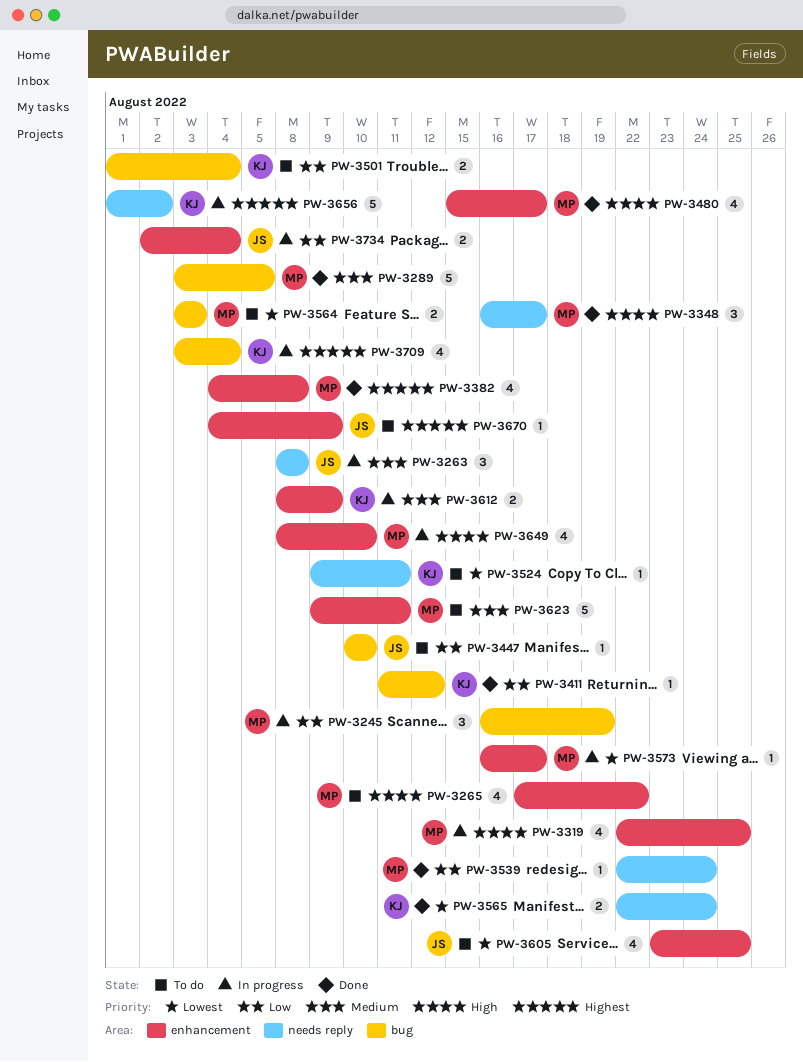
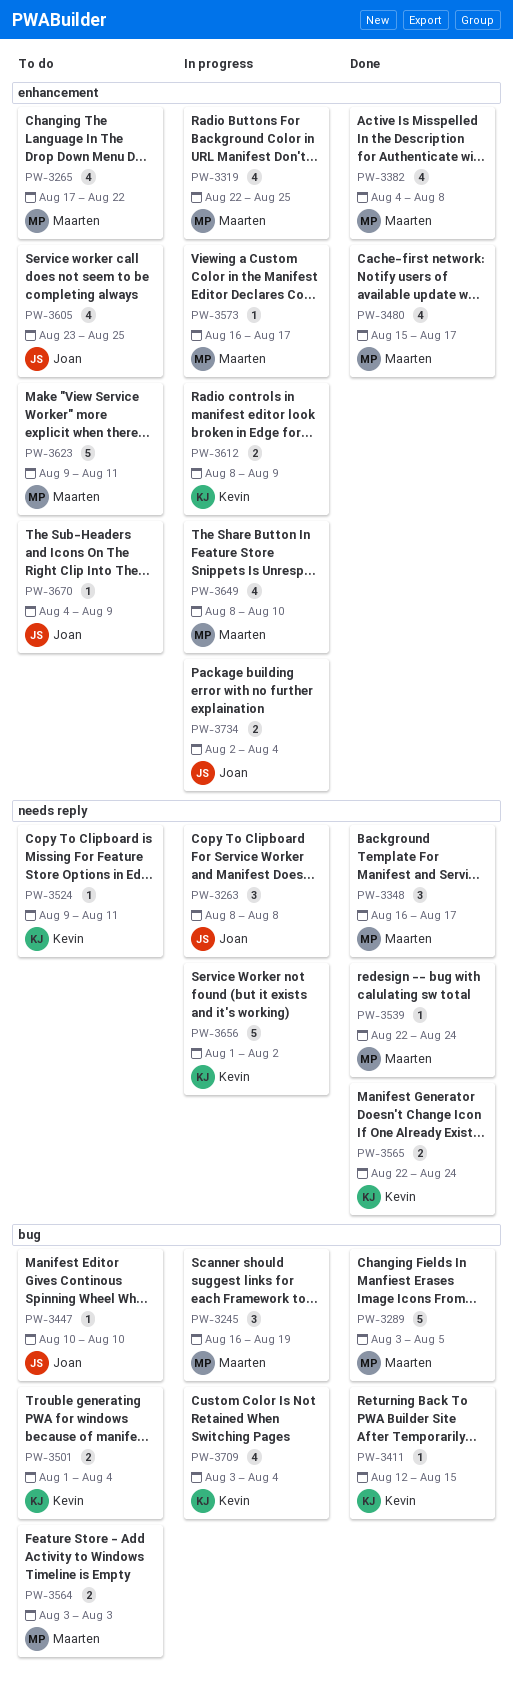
PW-3411, start: Aug 11 -> Aug 12
PW-3411, due: Aug 12 -> Aug 15

